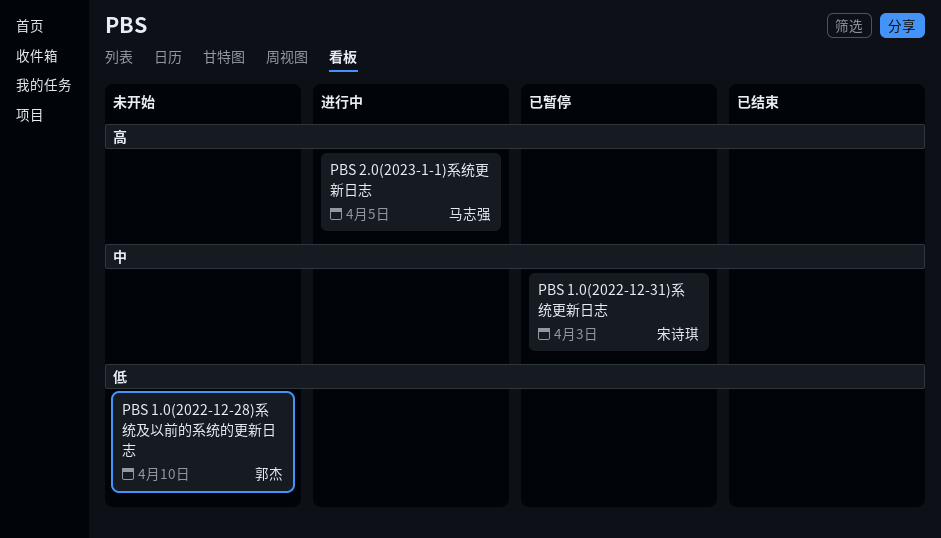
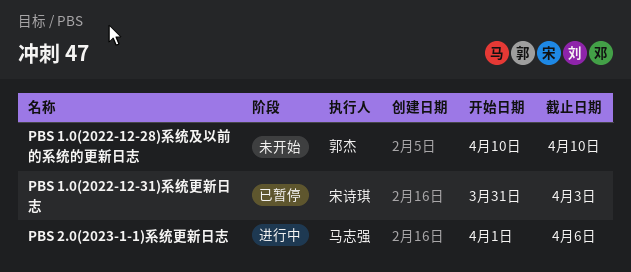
PBS 2.0(2023-1-1)系统更新日志, due: Apr 5 -> Apr 6

